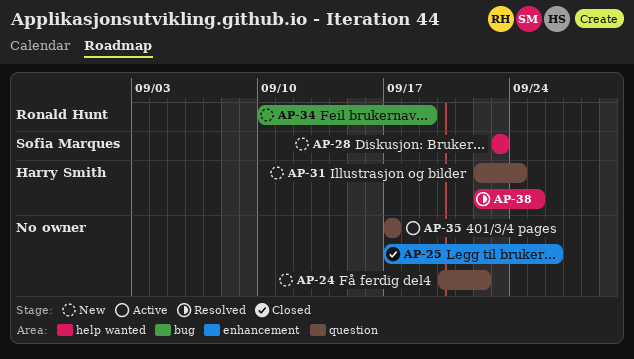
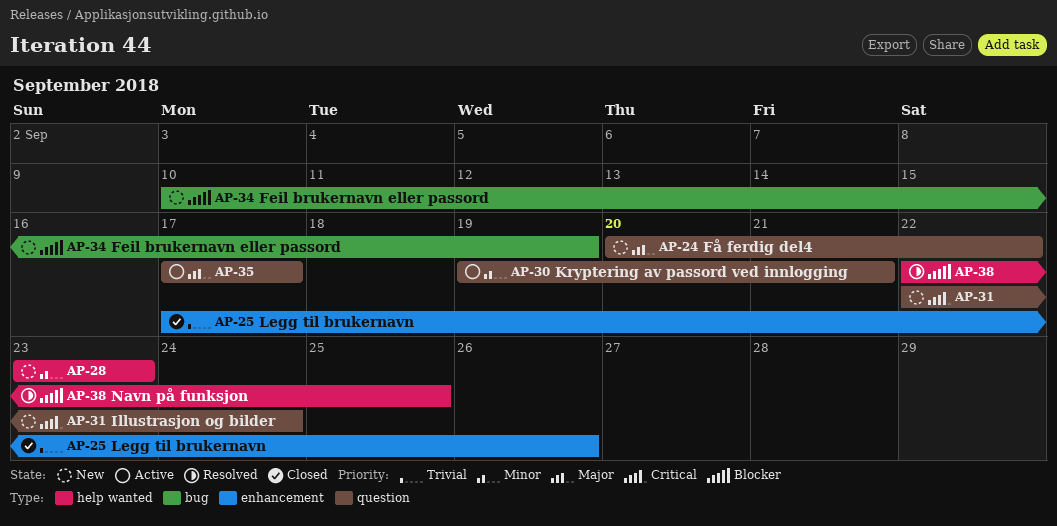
AP-30: none -> present

